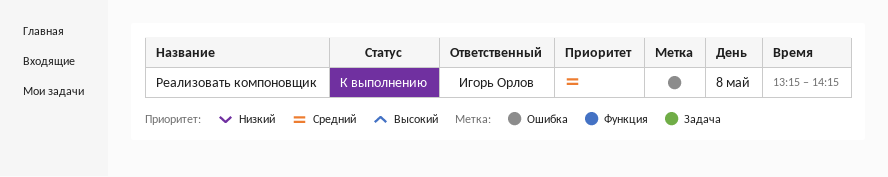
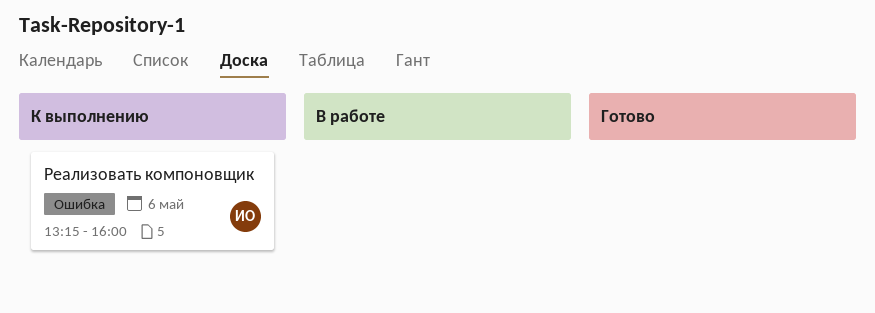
Реализовать компоновщик, day: May 8 -> May 6
Реализовать компоновщик, ends: 14:15 -> 16:00

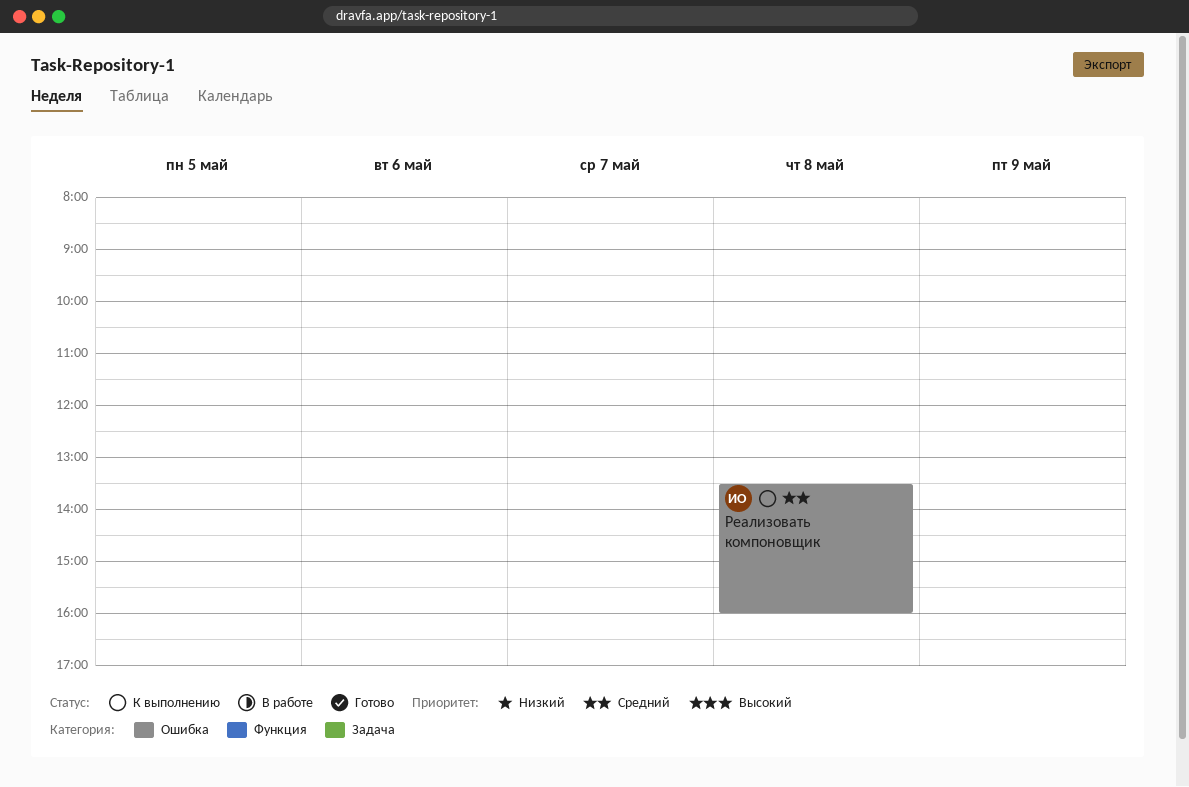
Реализовать компоновщик, day: May 6 -> May 8
Реализовать компоновщик, begins: 13:15 -> 13:30

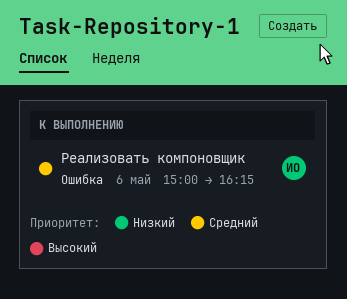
Реализовать компоновщик, day: May 8 -> May 6
Реализовать компоновщик, begins: 13:30 -> 15:00
Реализовать компоновщик, ends: 16:00 -> 16:15

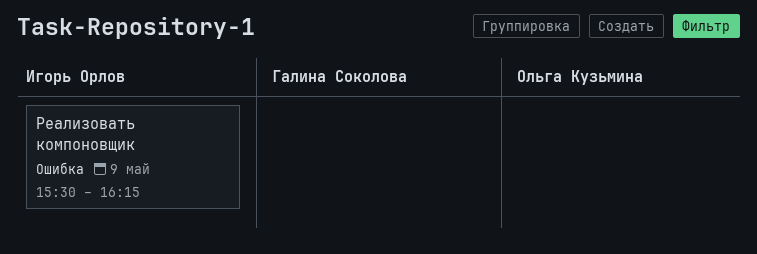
Реализовать компоновщик, day: May 6 -> May 9
Реализовать компоновщик, begins: 15:00 -> 15:30

